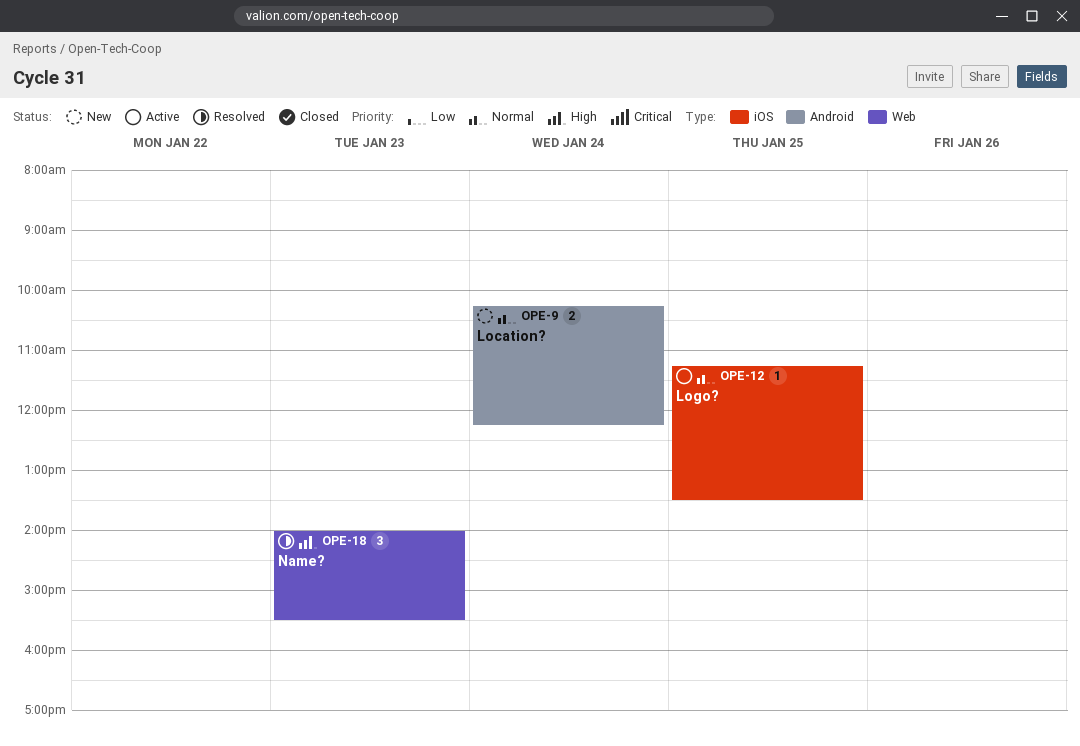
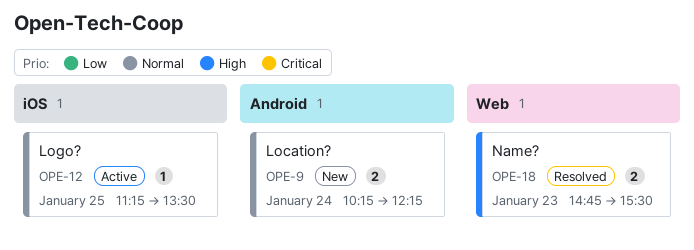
OPE-18, estimate: 3 -> 2
OPE-18, begins: 14:00 -> 14:45

